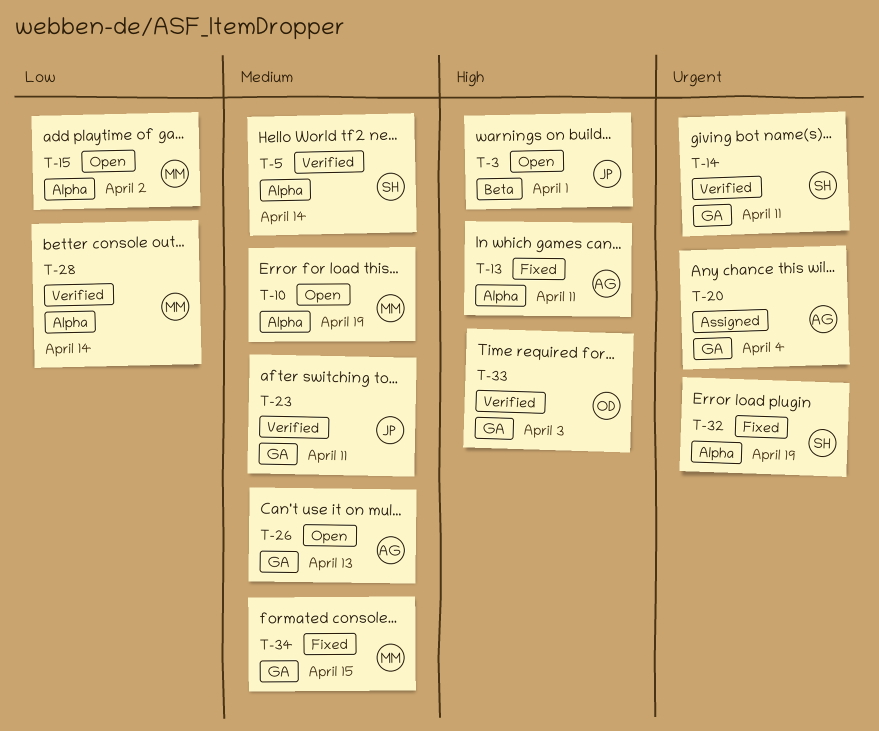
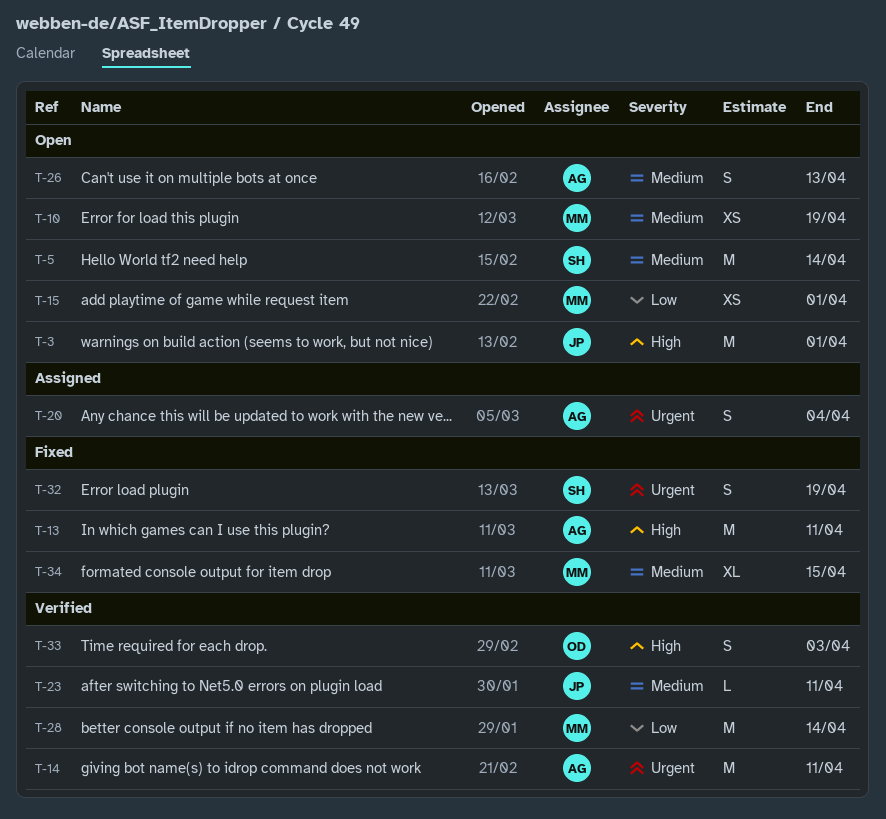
T-5, status: Verified -> Open
T-14, owner: SH -> AG
T-15, due: Apr 2 -> Apr 1

